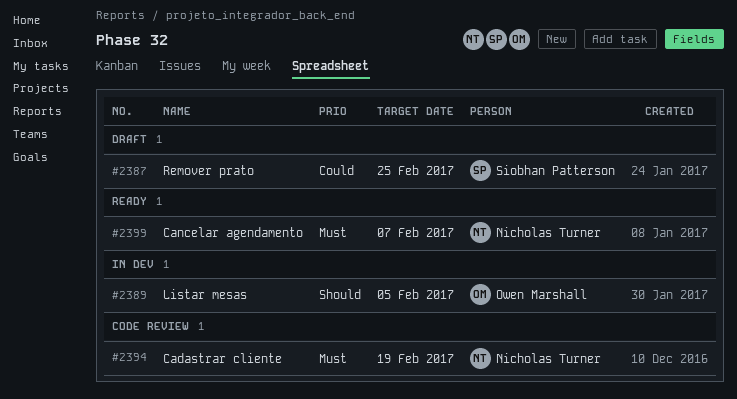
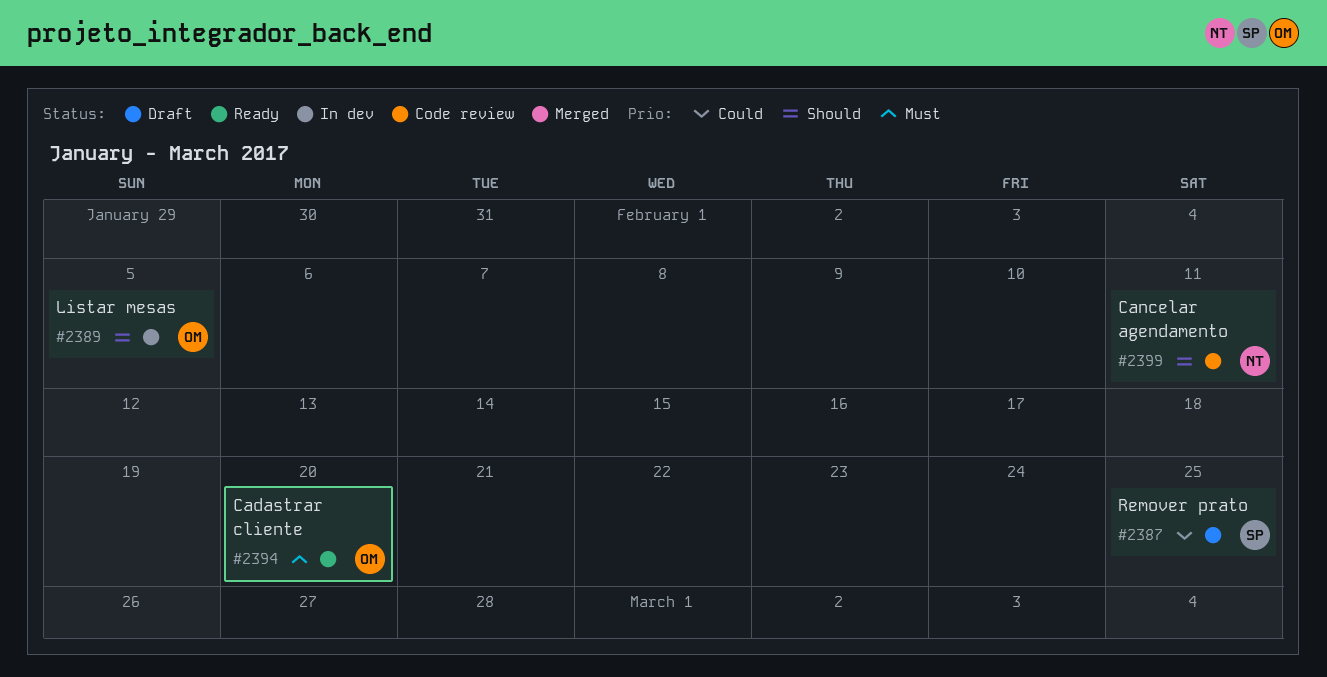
#2394, status: Code review -> Ready
#2394, owner: Nicholas Turner -> Owen Marshall
#2394, due: Feb 19 -> Feb 20
#2399, status: Ready -> Code review
#2399, priority: Must -> Should
#2399, due: Feb 7 -> Feb 11

